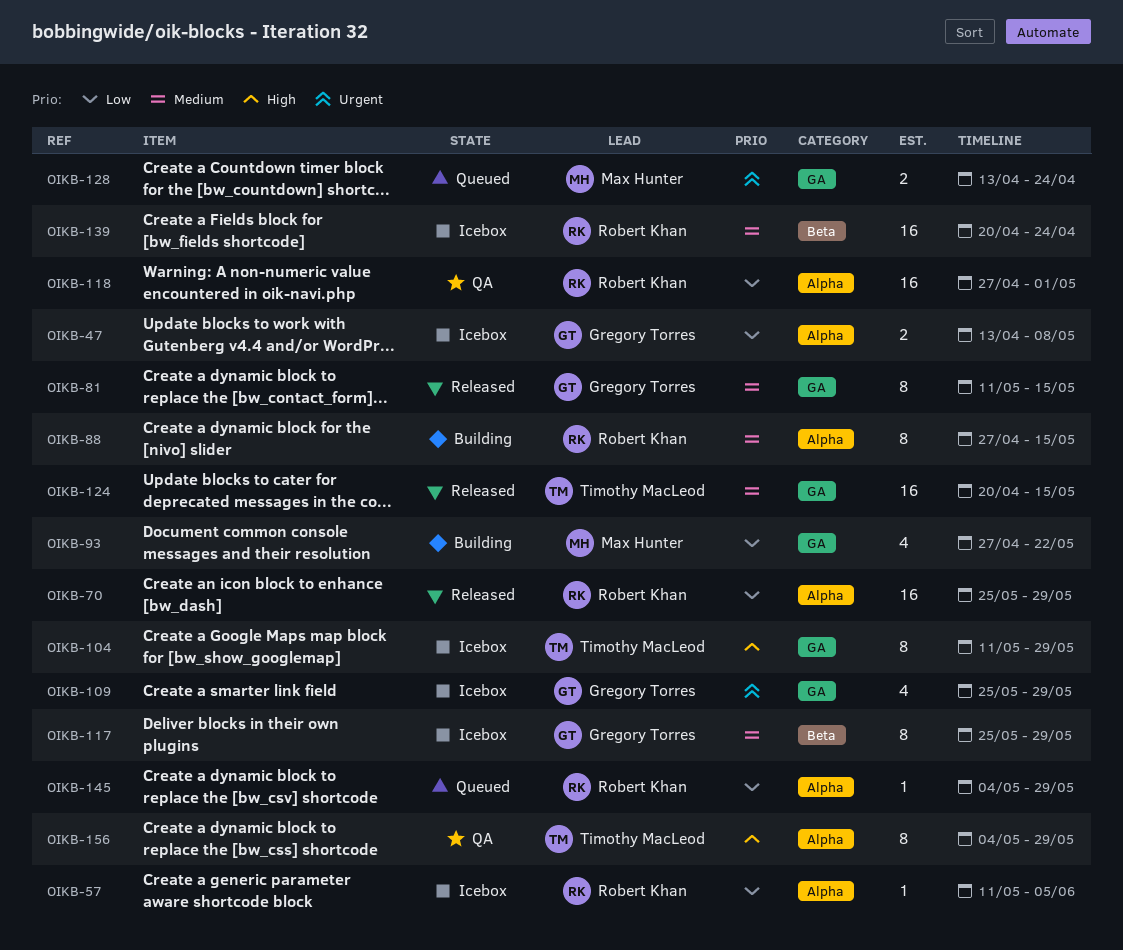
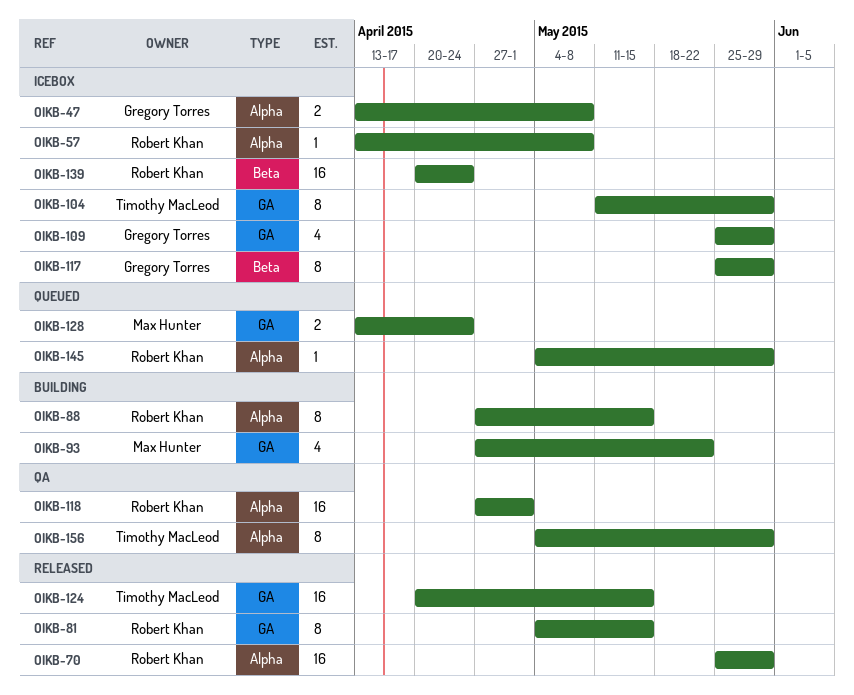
OIKB-57, start: May 11 -> Apr 13
OIKB-57, due: Jun 5 -> May 8
OIKB-81, owner: Gregory Torres -> Robert Khan
OIKB-81, start: May 11 -> May 4

